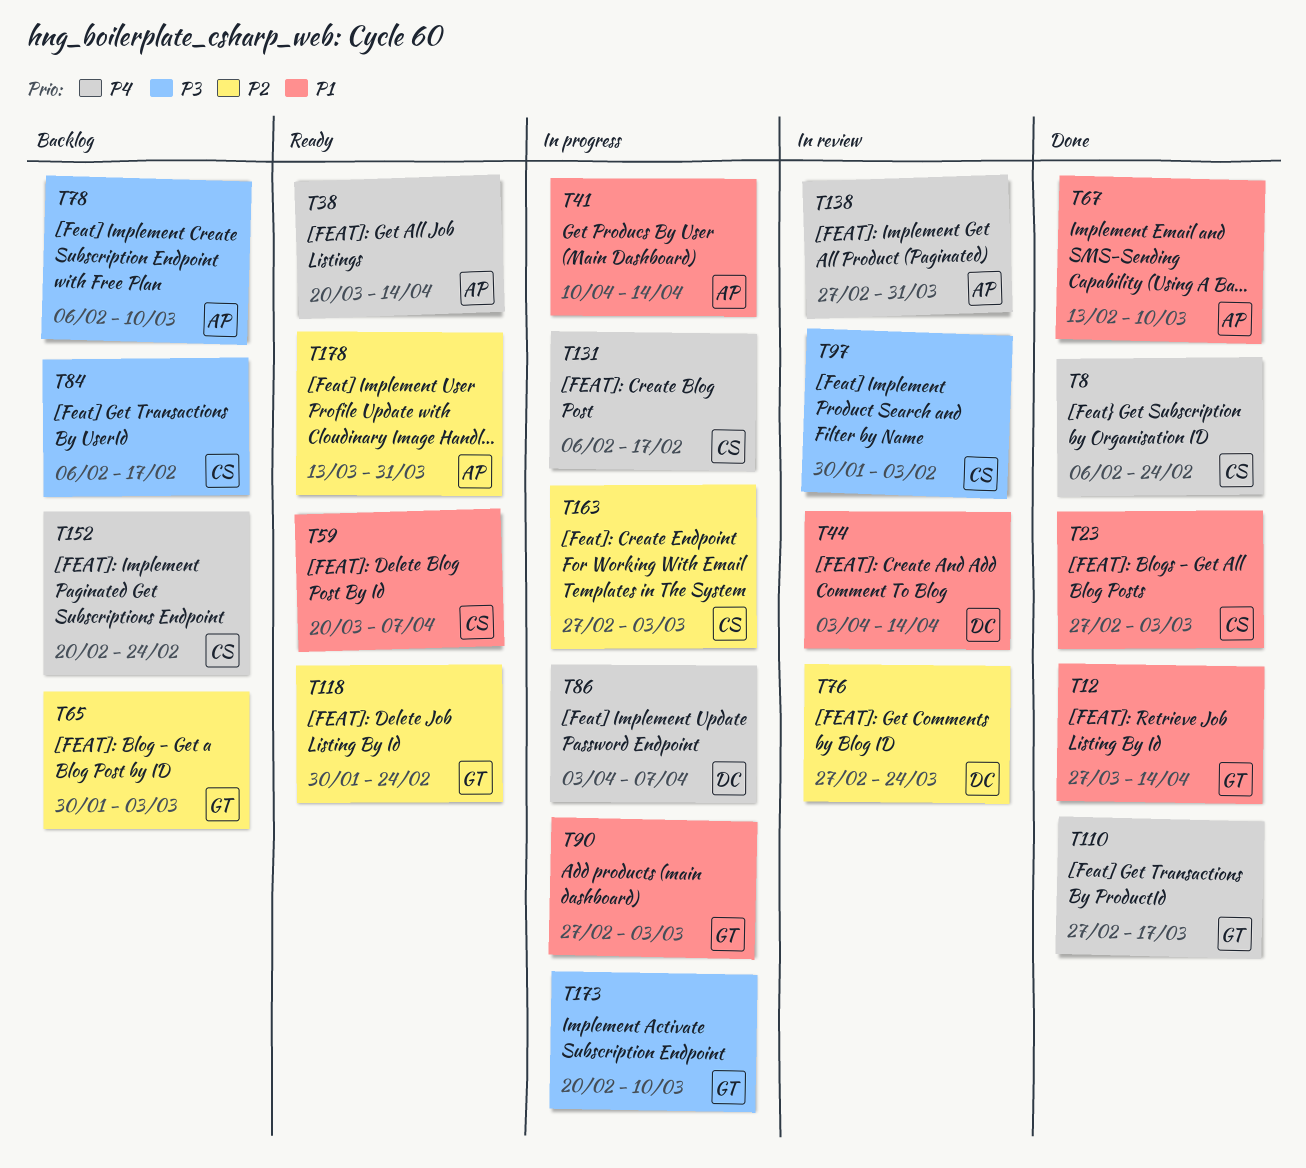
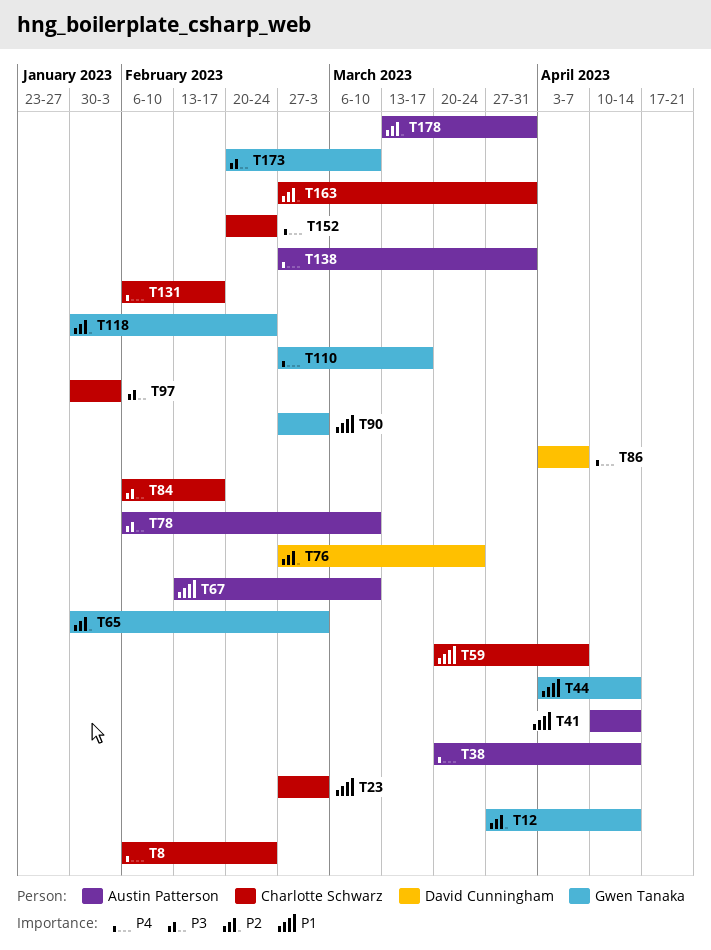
T12, priority: P1 -> P2
T44, owner: David Cunningham -> Gwen Tanaka
T163, due: Mar 3 -> Mar 31

